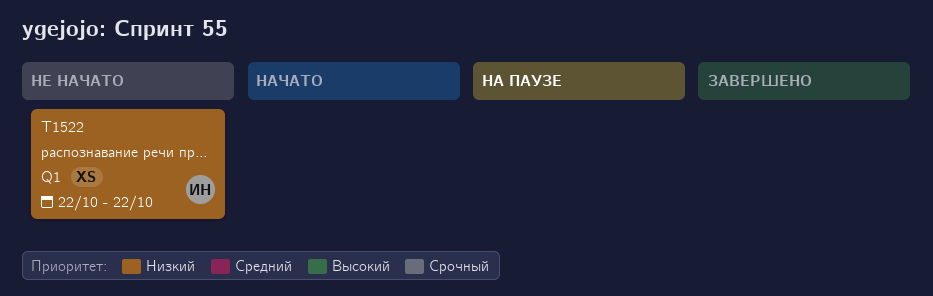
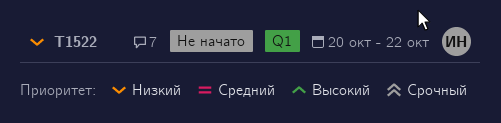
T1522, start: Oct 22 -> Oct 20

